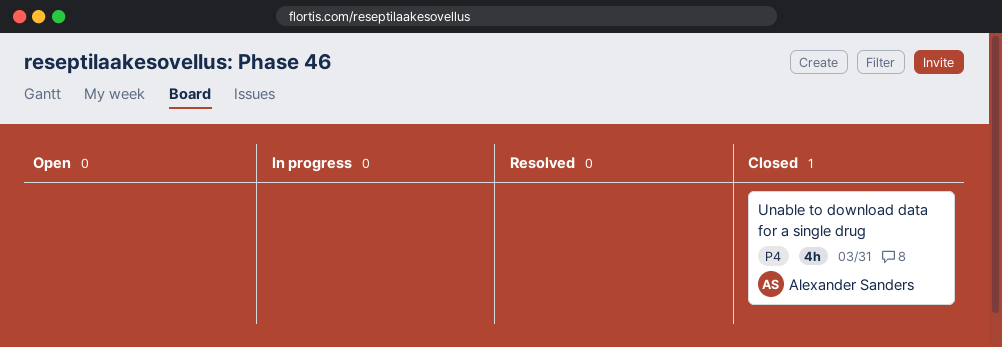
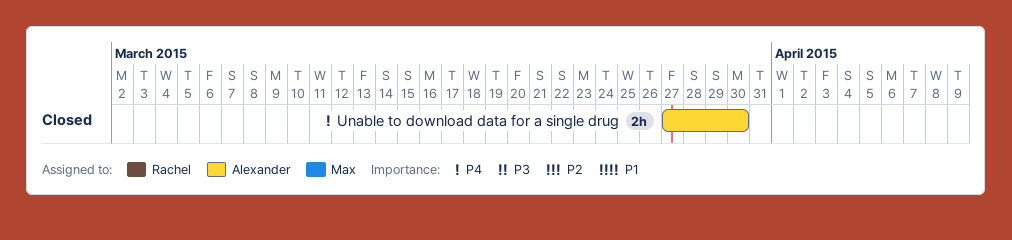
Unable to download data for a single drug, estimate: 4h -> 2h
Unable to download data for a single drug, due: Mar 31 -> Mar 30

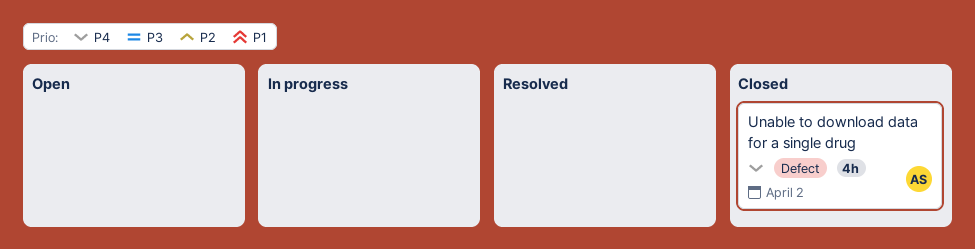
Unable to download data for a single drug, estimate: 2h -> 4h
Unable to download data for a single drug, due: Mar 30 -> Apr 2

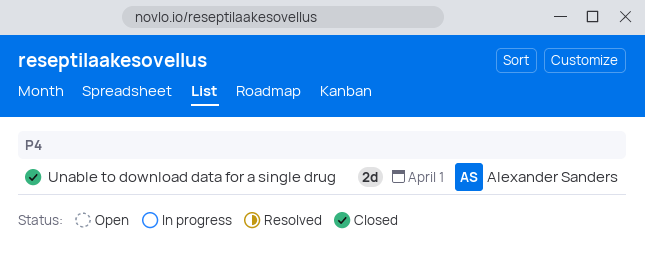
Unable to download data for a single drug, estimate: 4h -> 2d
Unable to download data for a single drug, due: Apr 2 -> Apr 1

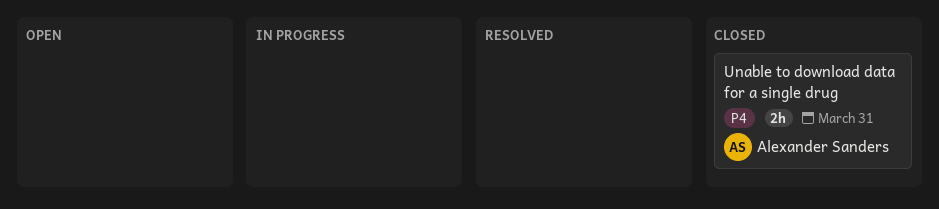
Unable to download data for a single drug, estimate: 2d -> 2h
Unable to download data for a single drug, due: Apr 1 -> Mar 31

